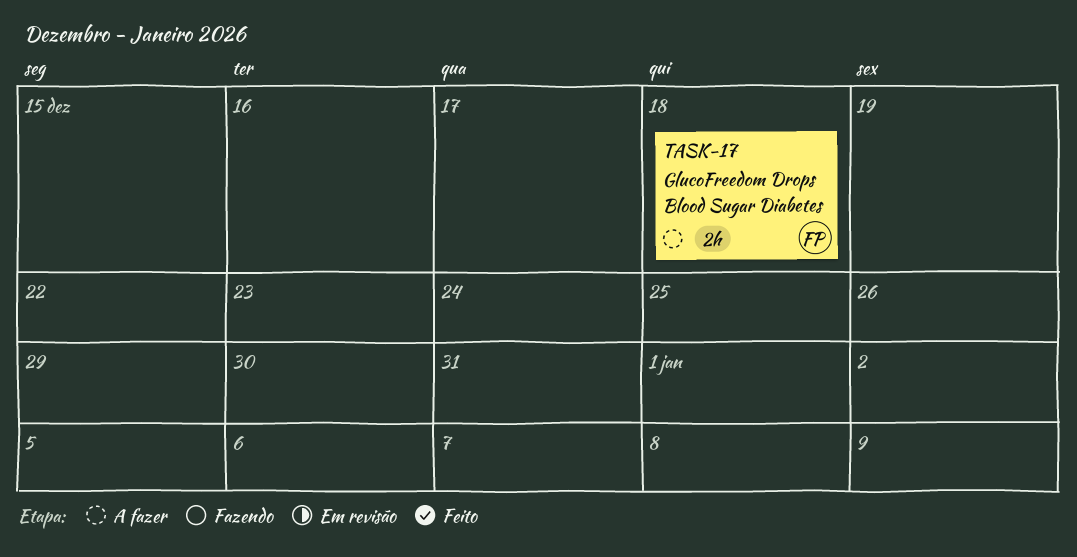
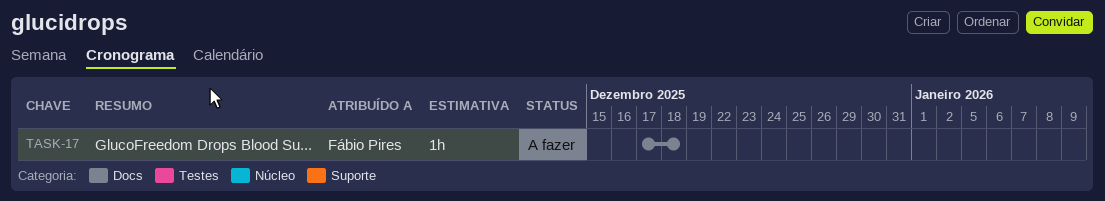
TASK-17, estimate: 2h -> 1h

